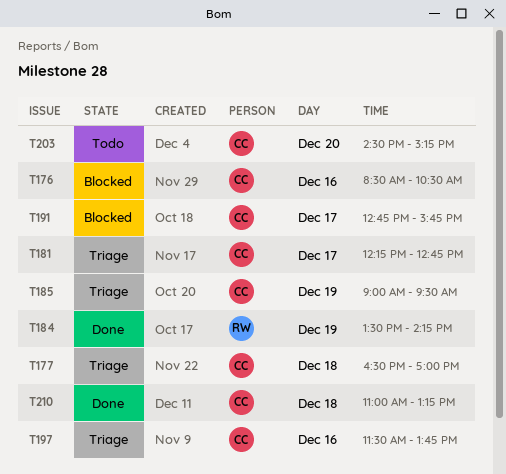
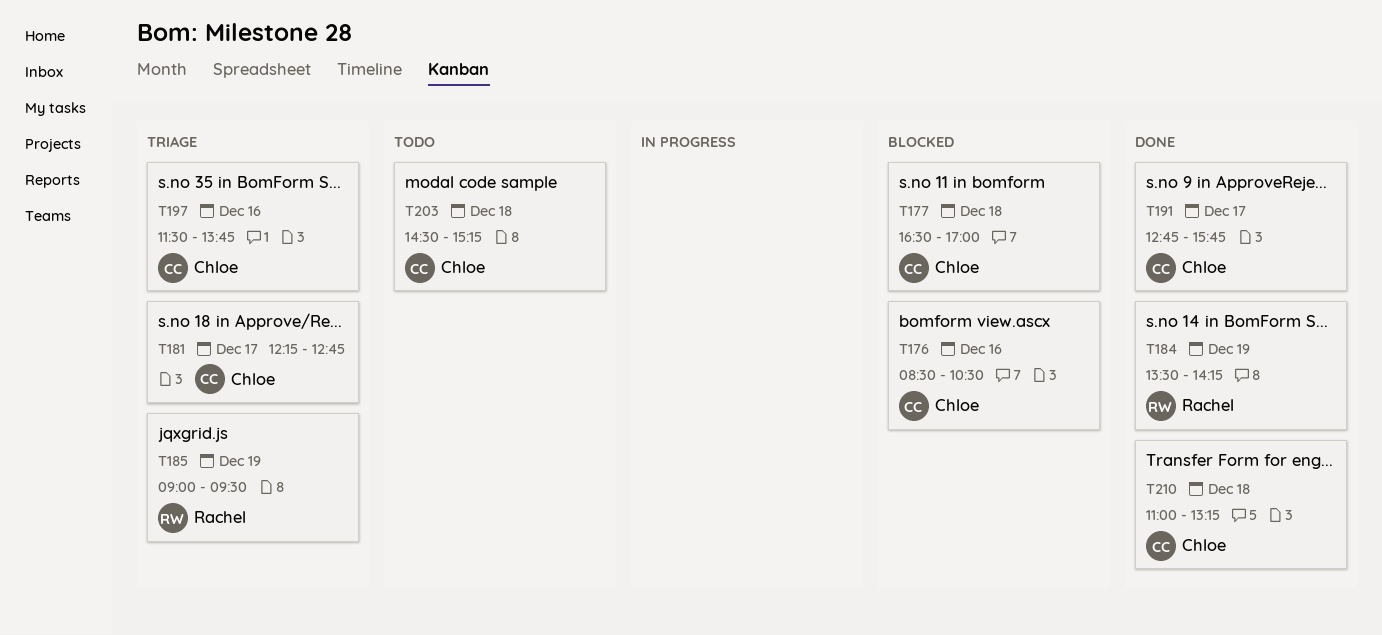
T177, status: Triage -> Blocked
T185, owner: Chloe -> Rachel
T191, status: Blocked -> Done
T203, day: Dec 20 -> Dec 18

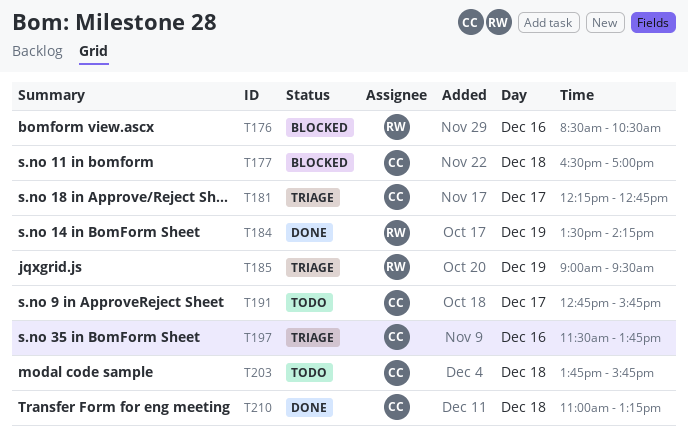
T176, owner: Chloe -> Rachel
T191, status: Done -> Todo
T203, begins: 14:30 -> 13:45
T203, ends: 15:15 -> 15:45

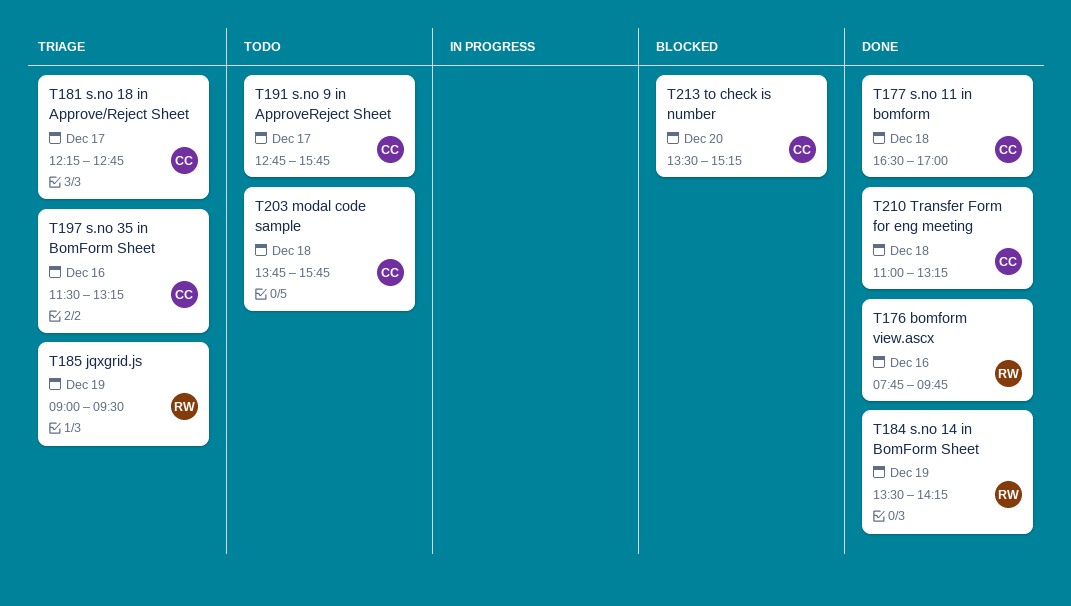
T176, status: Blocked -> Done
T176, begins: 08:30 -> 07:45
T176, ends: 10:30 -> 09:45
T177, status: Blocked -> Done
T197, ends: 13:45 -> 13:15
T213: none -> present

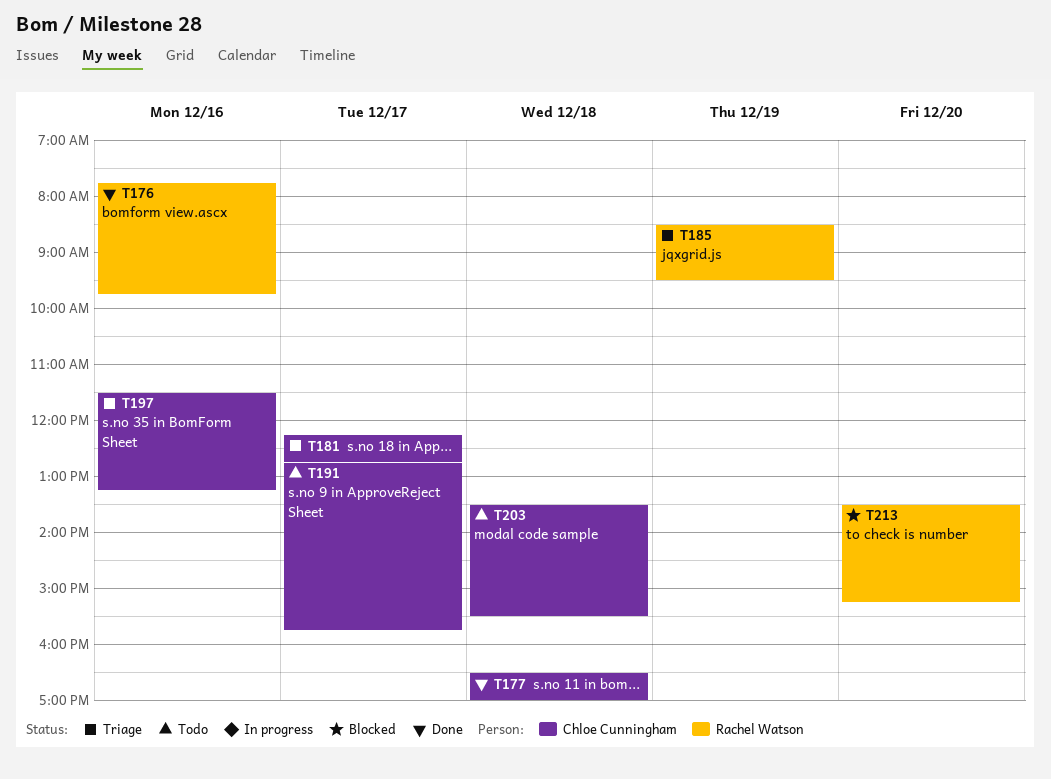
T184: present -> none
T185, begins: 09:00 -> 08:30
T203, begins: 13:45 -> 13:30
T203, ends: 15:45 -> 15:30
T210: present -> none
T213, owner: Chloe Cunningham -> Rachel Watson

